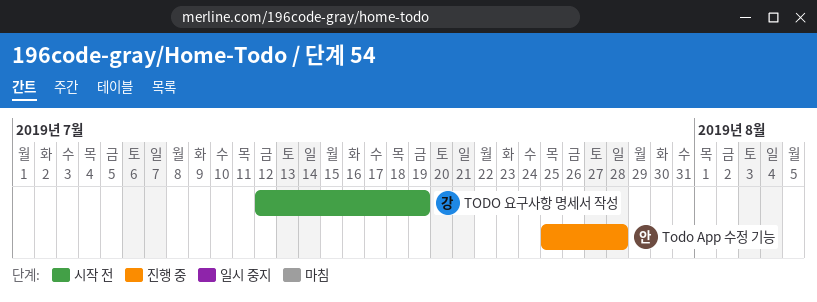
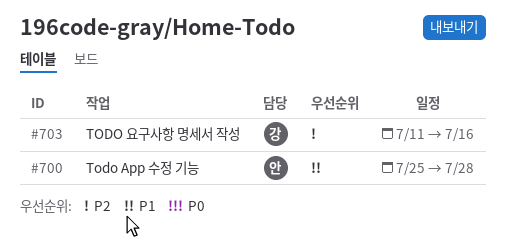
TODO 요구사항 명세서 작성, start: Jul 12 -> Jul 11
TODO 요구사항 명세서 작성, due: Jul 19 -> Jul 16

